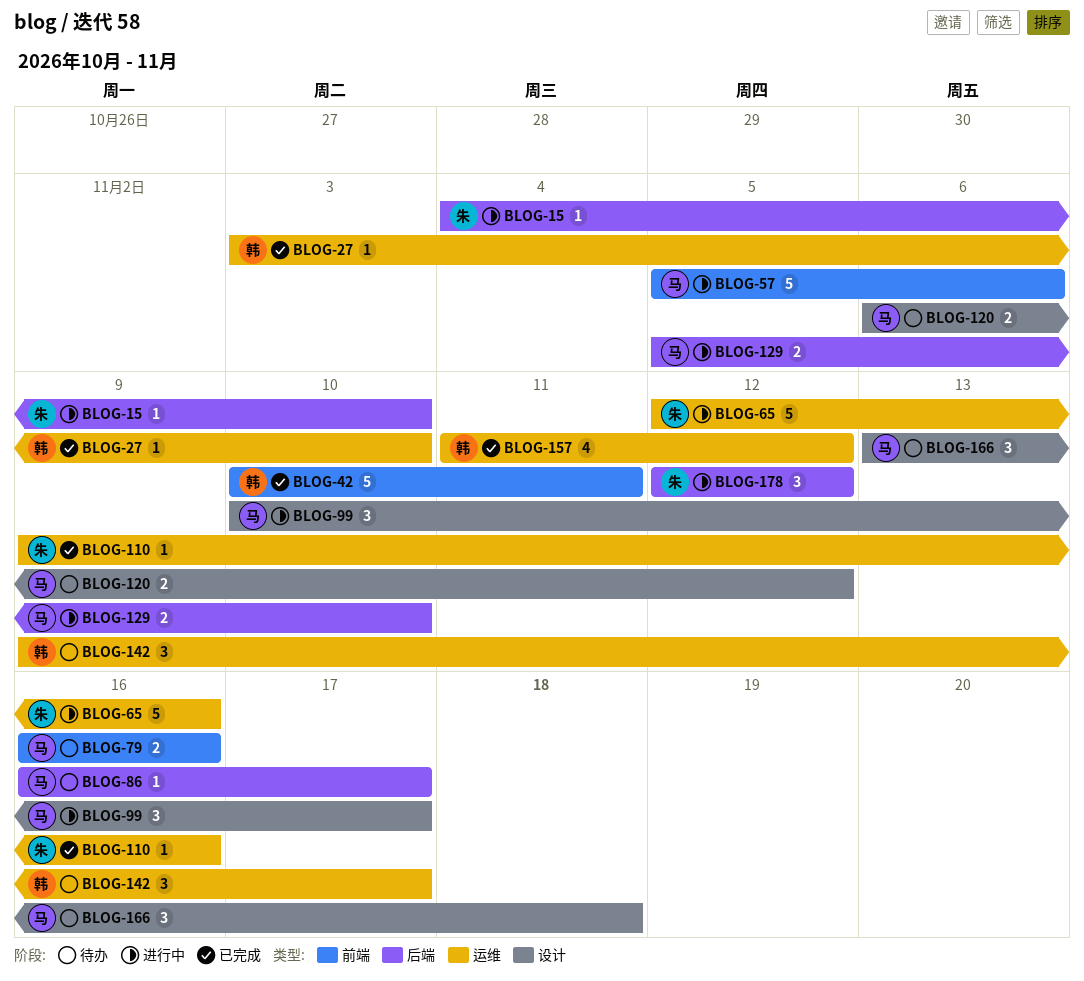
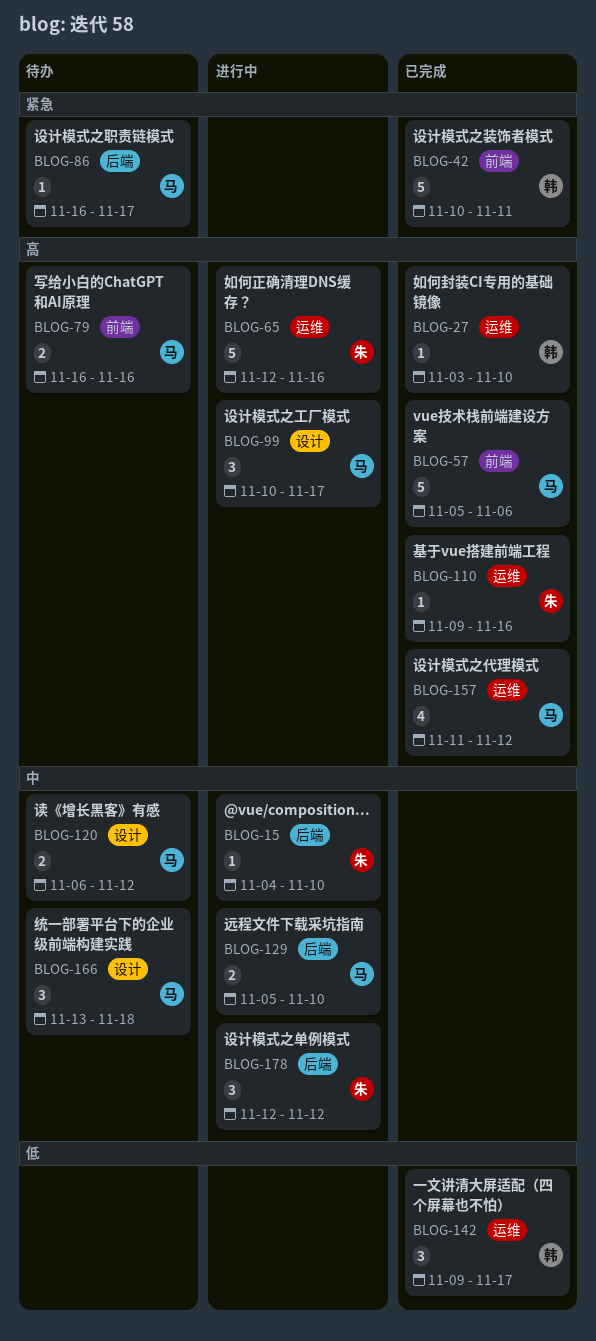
BLOG-57, status: 进行中 -> 已完成
BLOG-142, status: 待办 -> 已完成
BLOG-157, owner: 韩 -> 马

